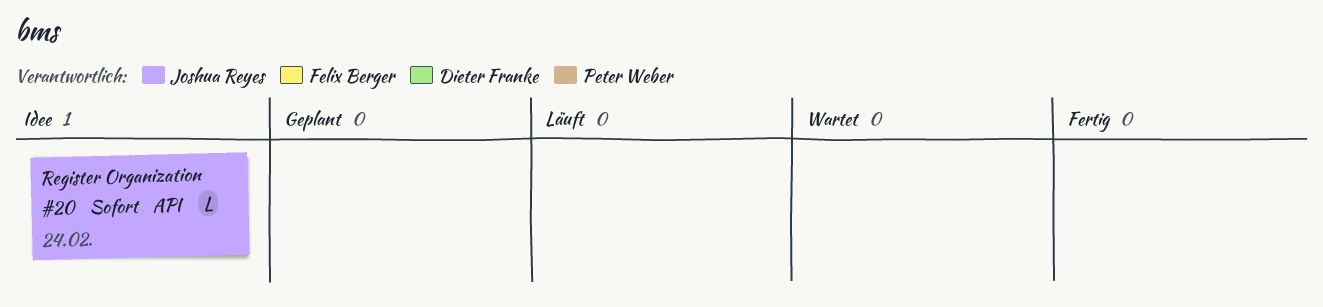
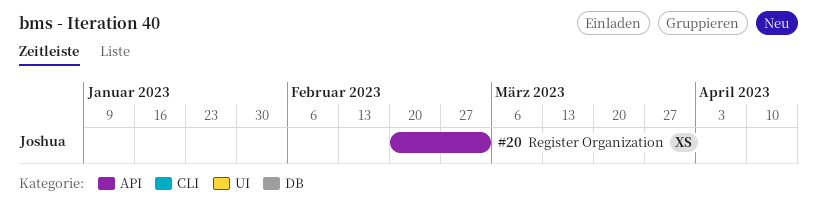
#20, estimate: L -> XS
#20, due: Feb 24 -> Mar 3

